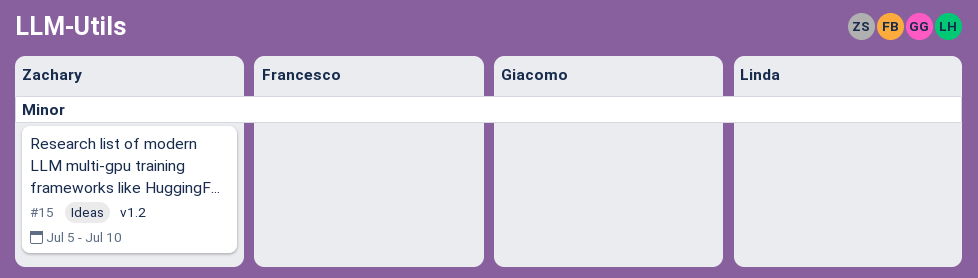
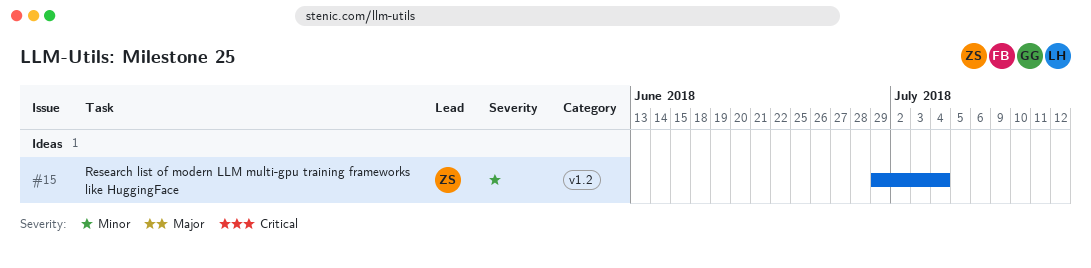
#15, start: Jul 5 -> Jun 29
#15, due: Jul 10 -> Jul 4

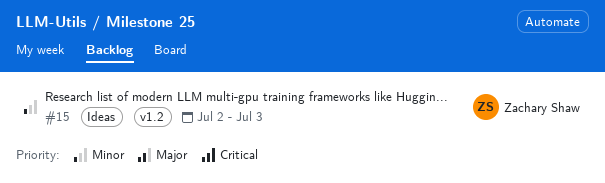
#15, start: Jun 29 -> Jul 2
#15, due: Jul 4 -> Jul 3

